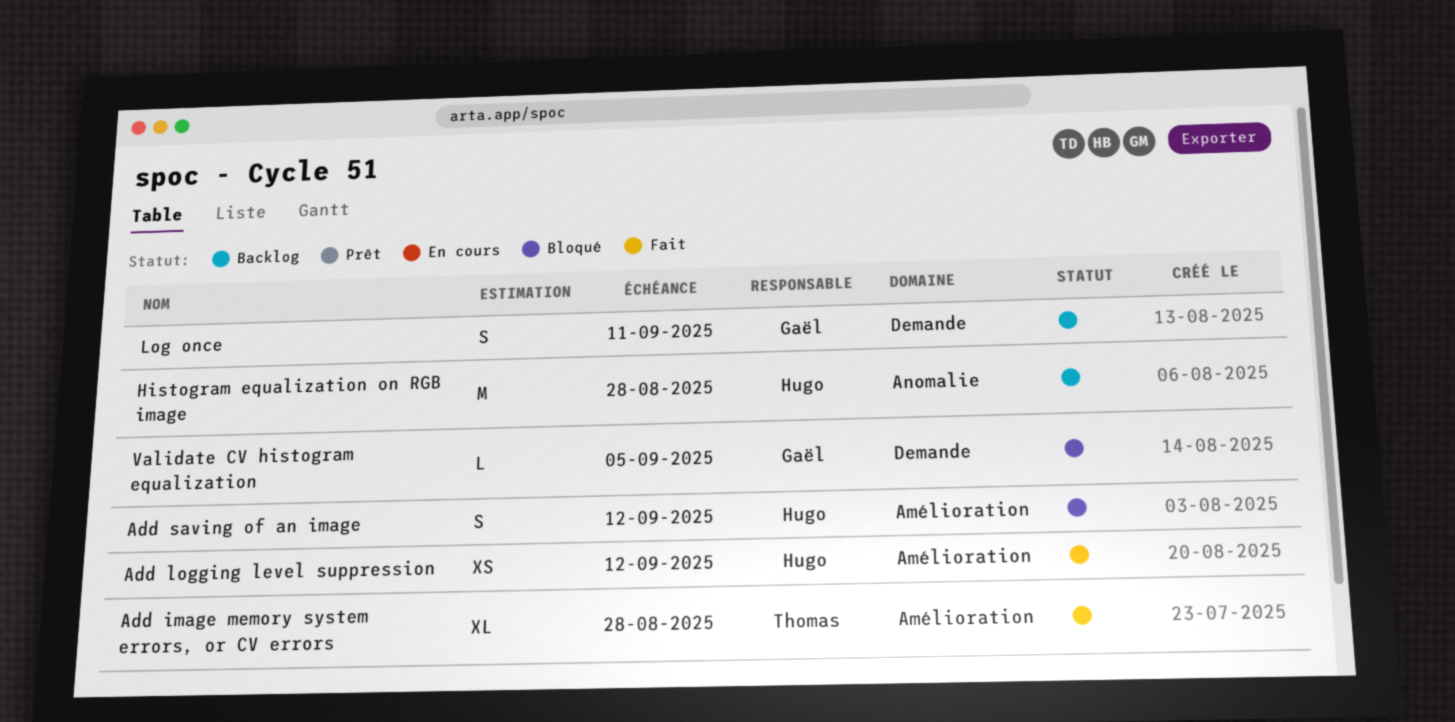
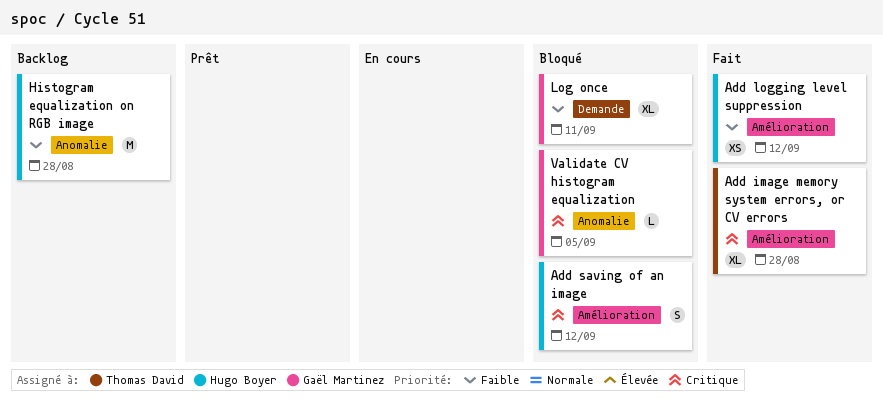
Log once, status: Backlog -> Bloqué
Log once, estimate: S -> XL
Validate CV histogram equalization, label: Demande -> Anomalie

